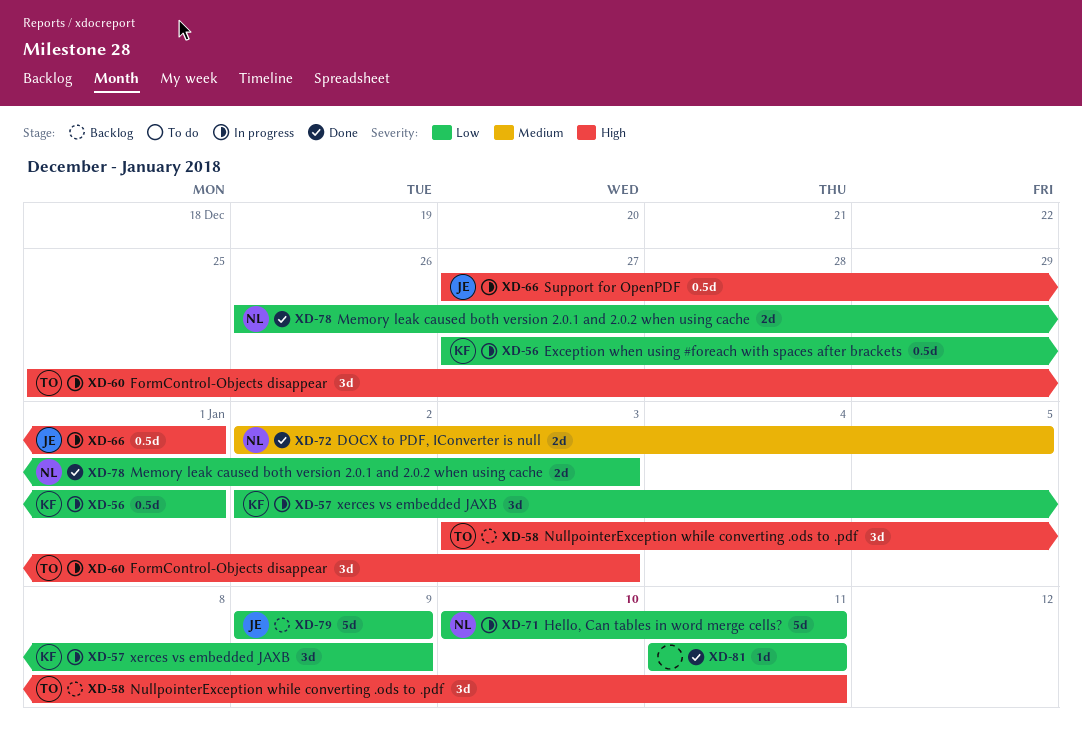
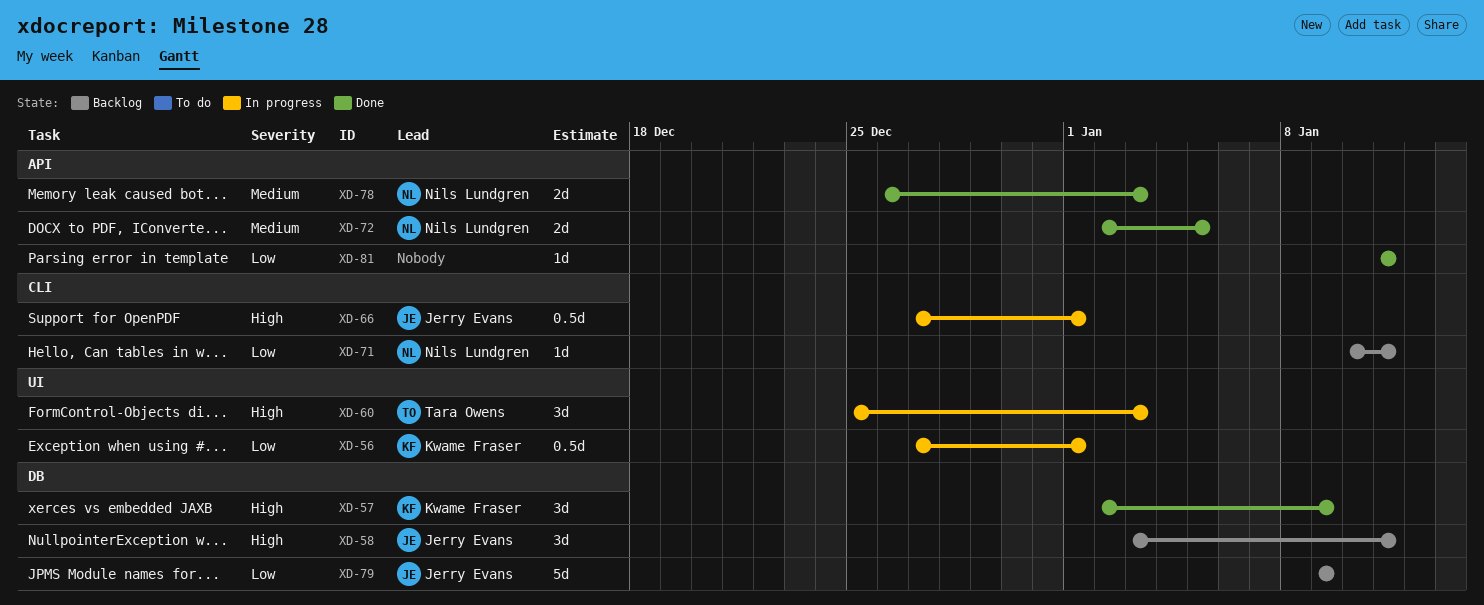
XD-57, status: In progress -> Done
XD-57, priority: Low -> High
XD-58, owner: Tara Owens -> Jerry Evans
XD-71, status: In progress -> Backlog
XD-71, estimate: 5d -> 1d
XD-78, priority: Low -> Medium

